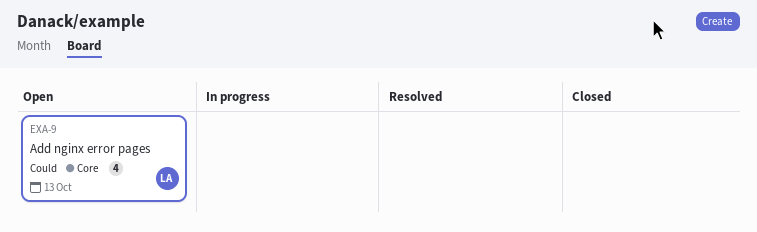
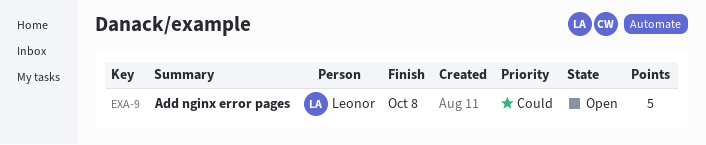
EXA-9, estimate: 4 -> 5
EXA-9, due: Oct 13 -> Oct 8

